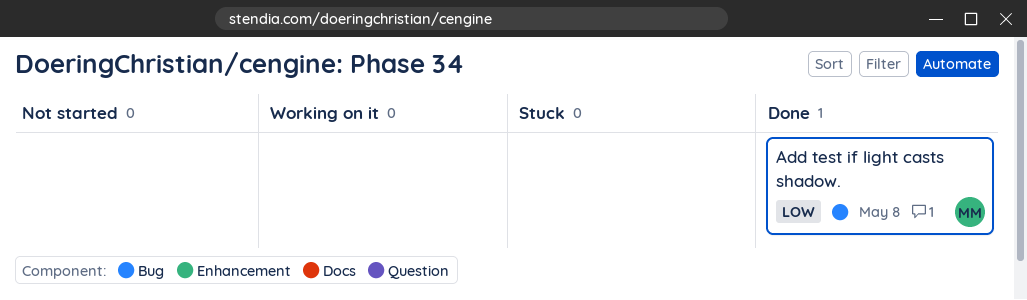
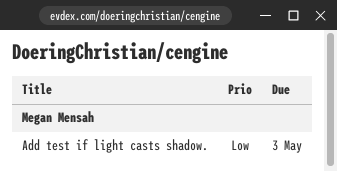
Add test if light casts shadow., due: May 8 -> May 3

